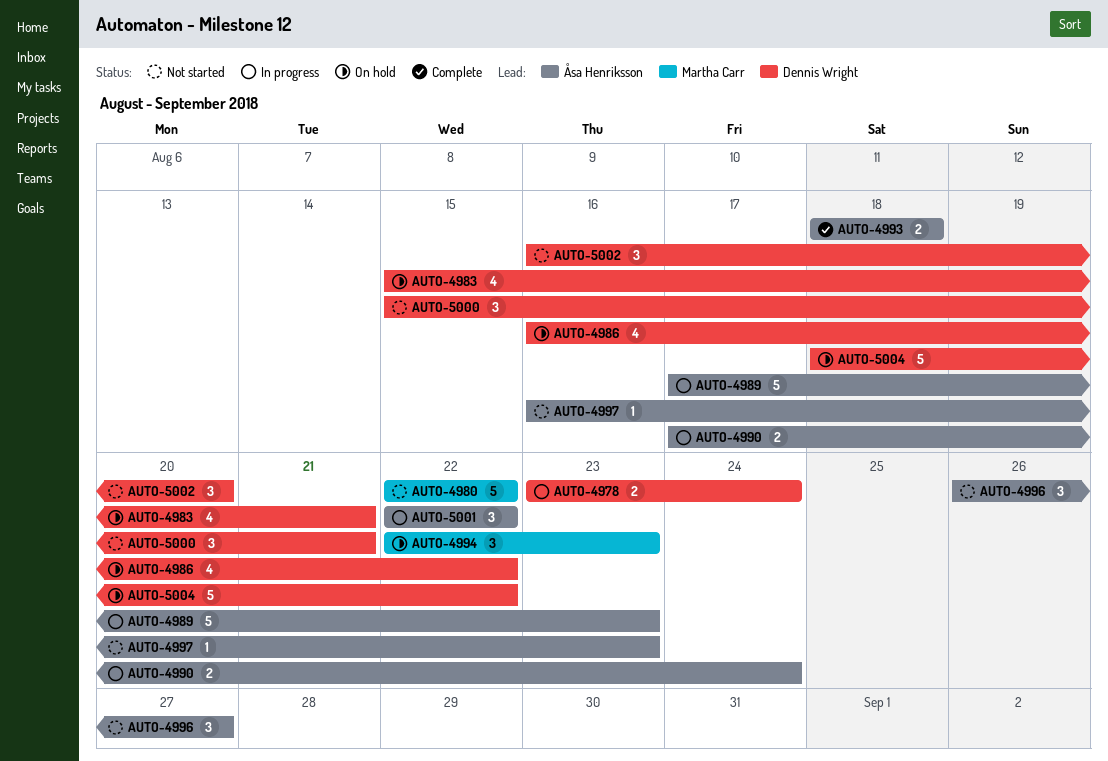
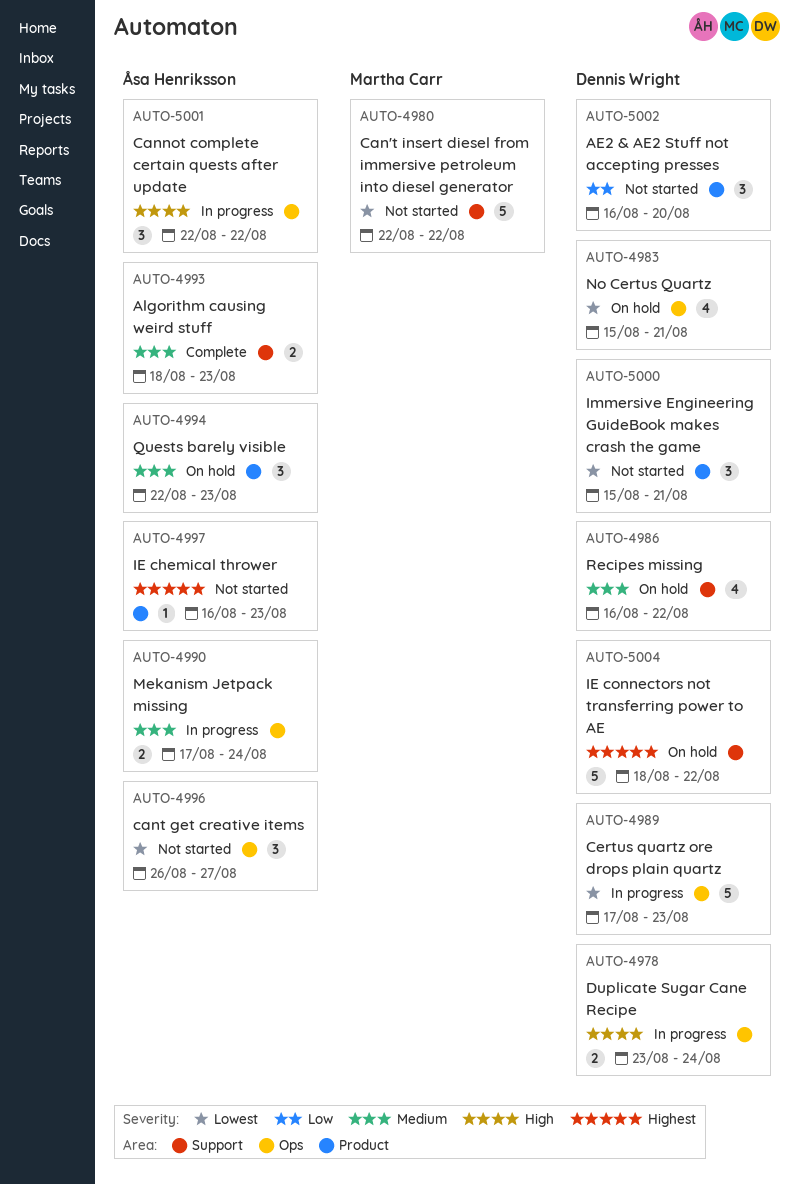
AUTO-4989, owner: Åsa Henriksson -> Dennis Wright
AUTO-4993, due: Aug 18 -> Aug 23
AUTO-4994, owner: Martha Carr -> Åsa Henriksson

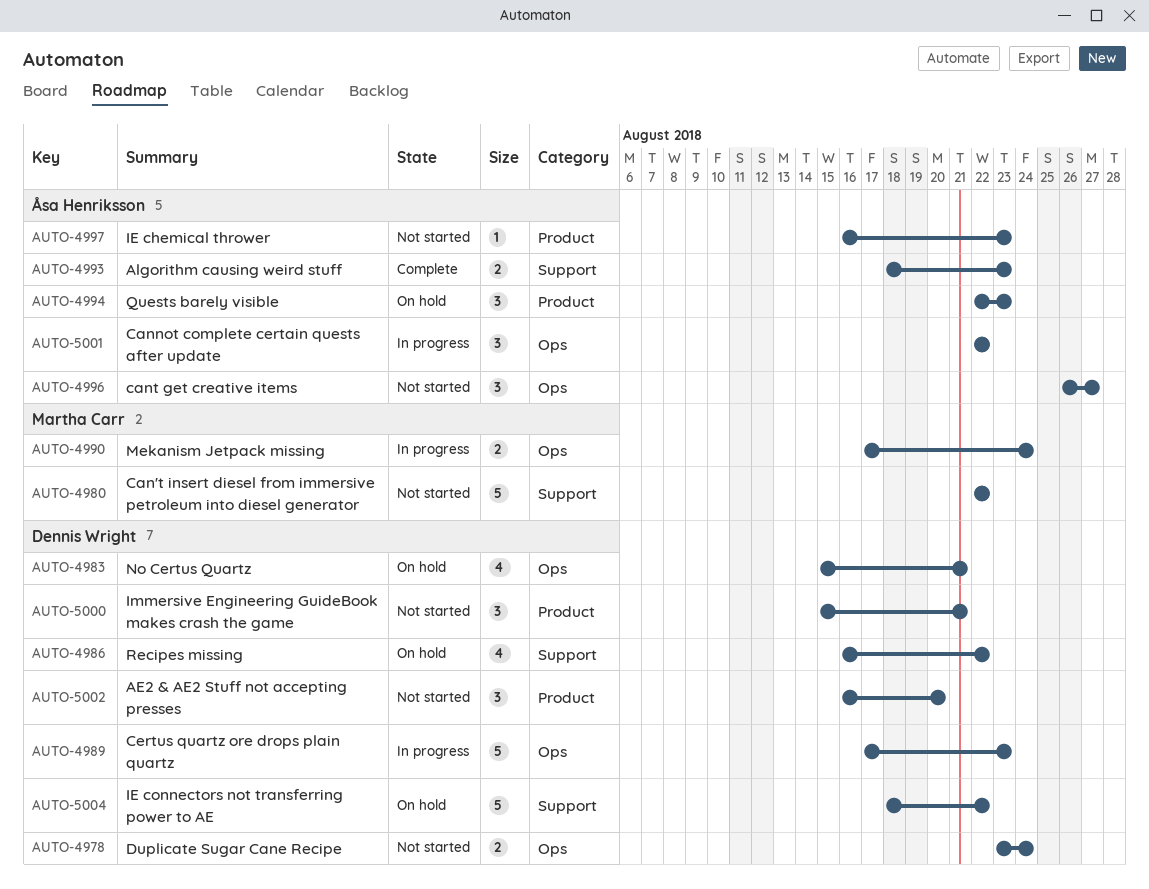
AUTO-4978, status: In progress -> Not started
AUTO-4990, owner: Åsa Henriksson -> Martha Carr

